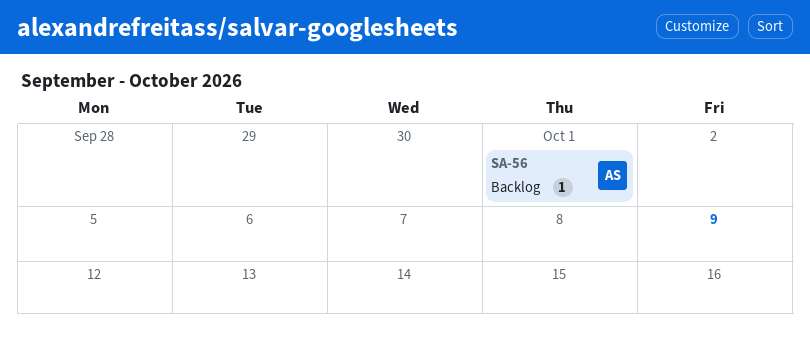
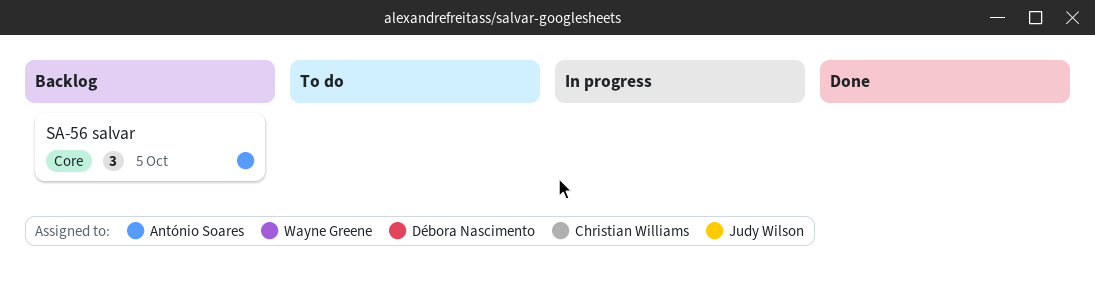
SA-56, estimate: 1 -> 3
SA-56, due: Oct 1 -> Oct 5

